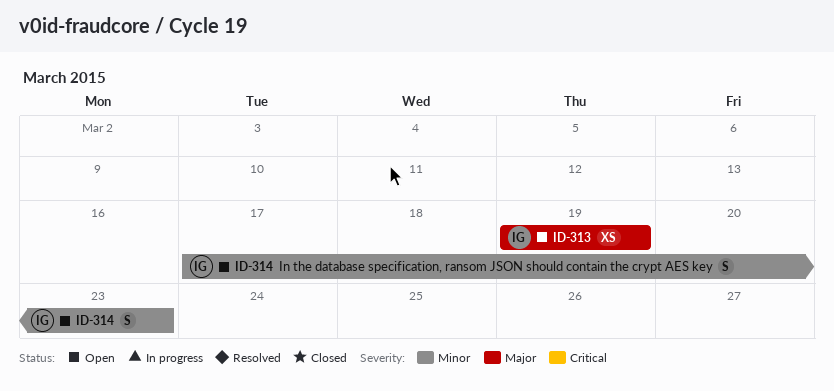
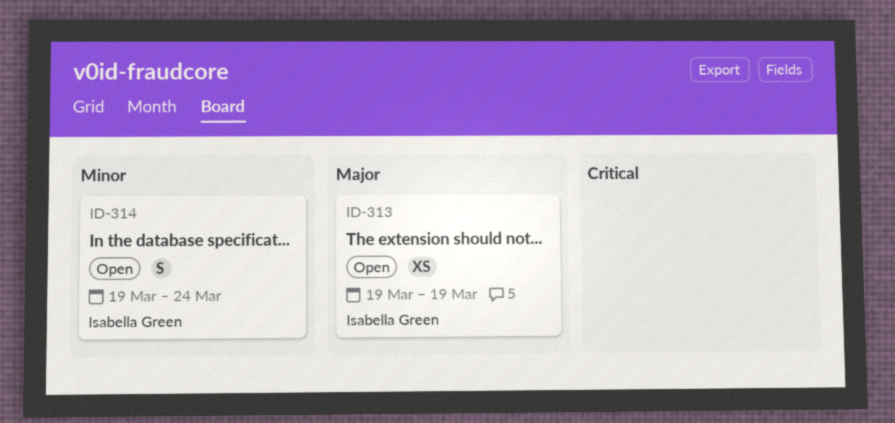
ID-314, start: Mar 17 -> Mar 19
ID-314, due: Mar 23 -> Mar 24

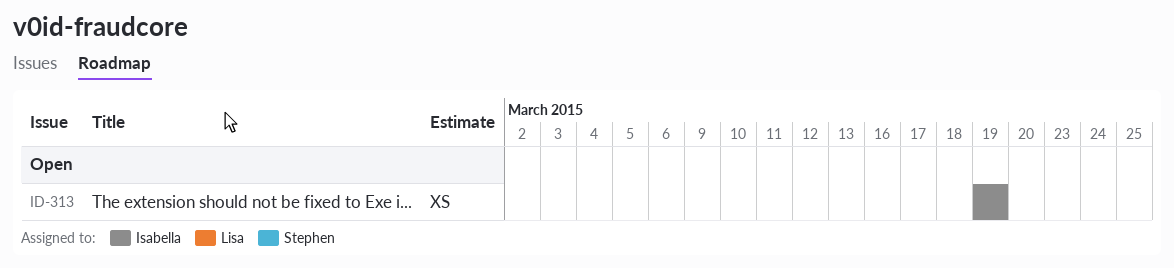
ID-314: present -> none

